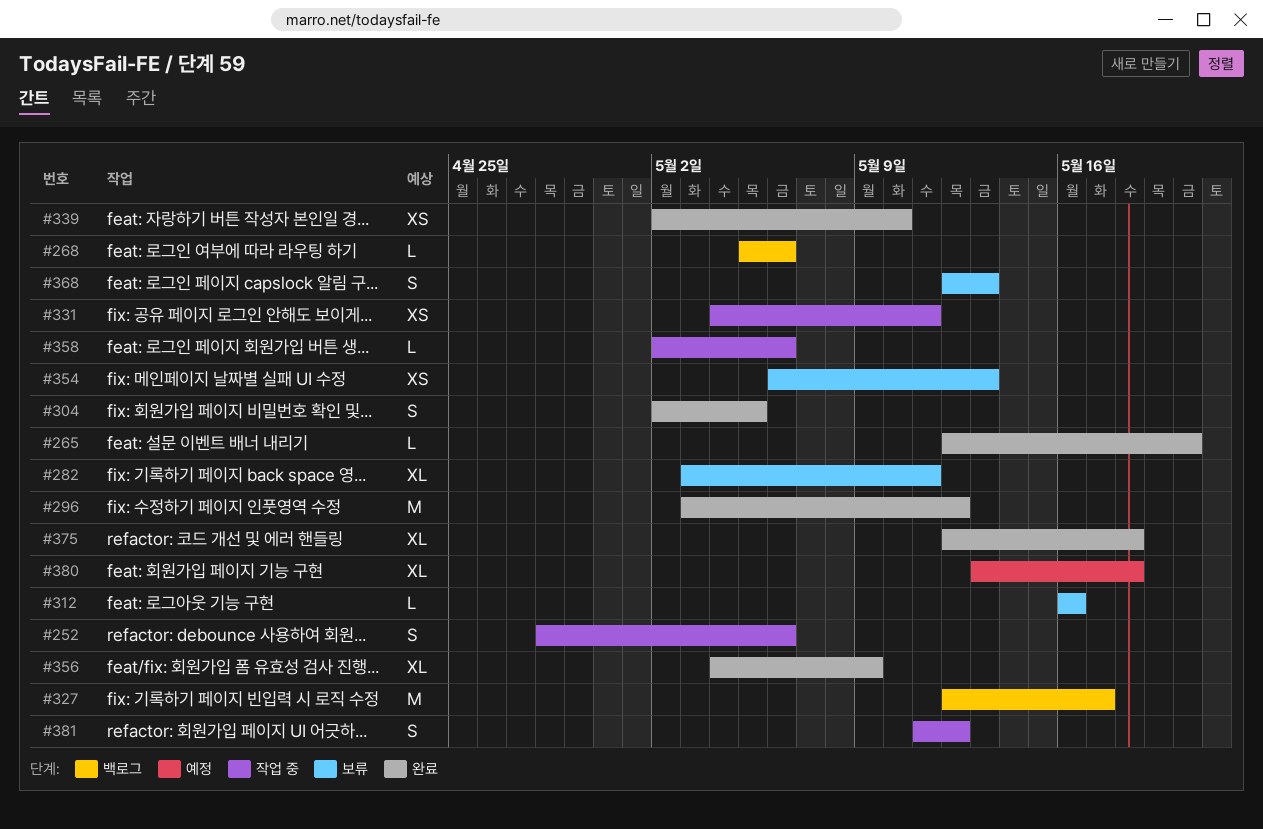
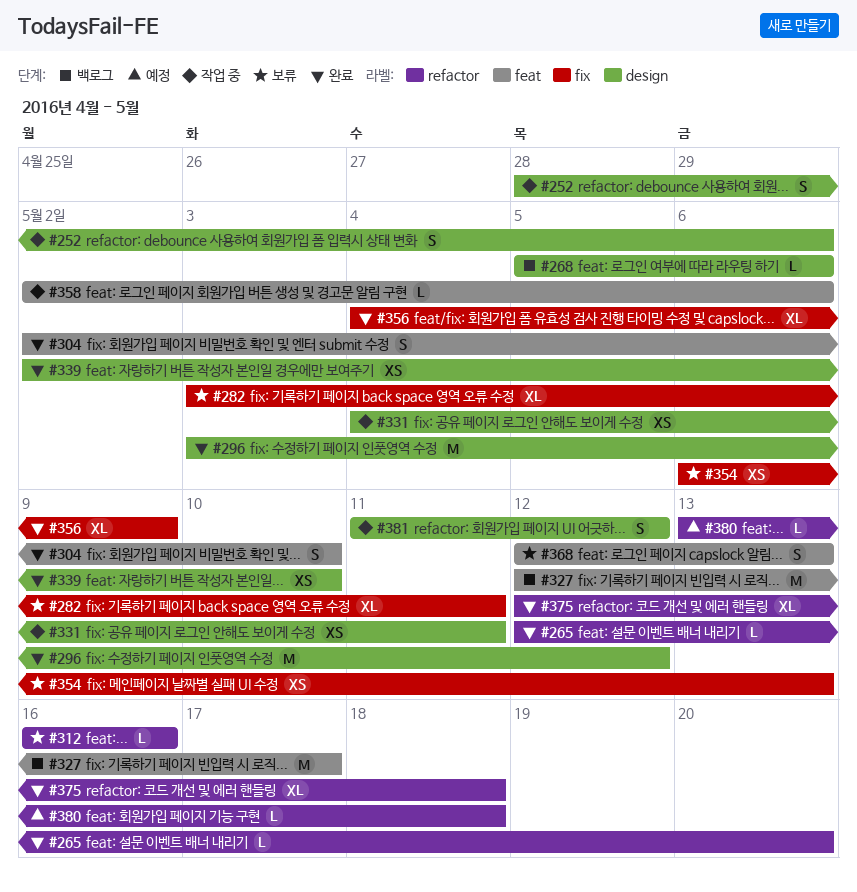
#304, due: May 5 -> May 10
#380, estimate: XL -> L

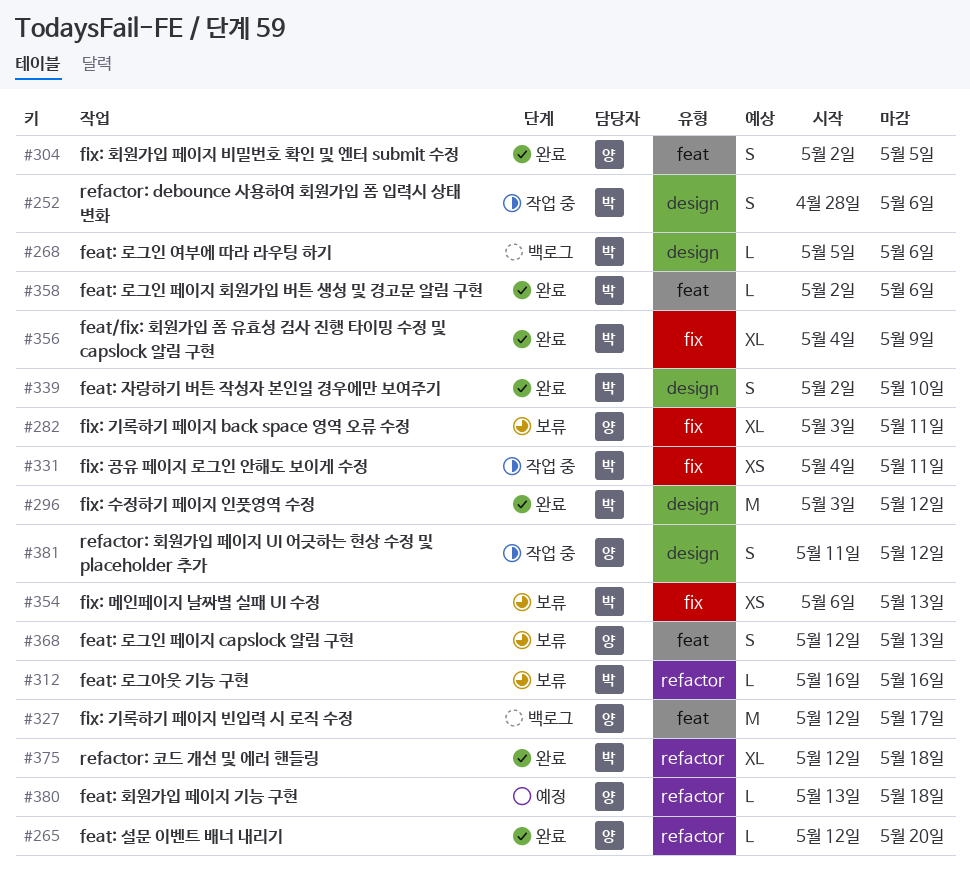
#304, due: May 10 -> May 5
#331, label: design -> fix
#339, estimate: XS -> S
#358, status: 작업 중 -> 완료

